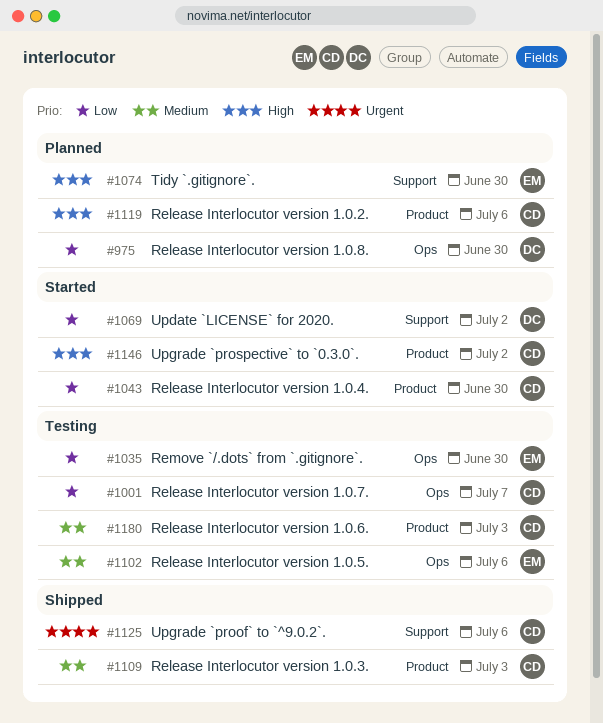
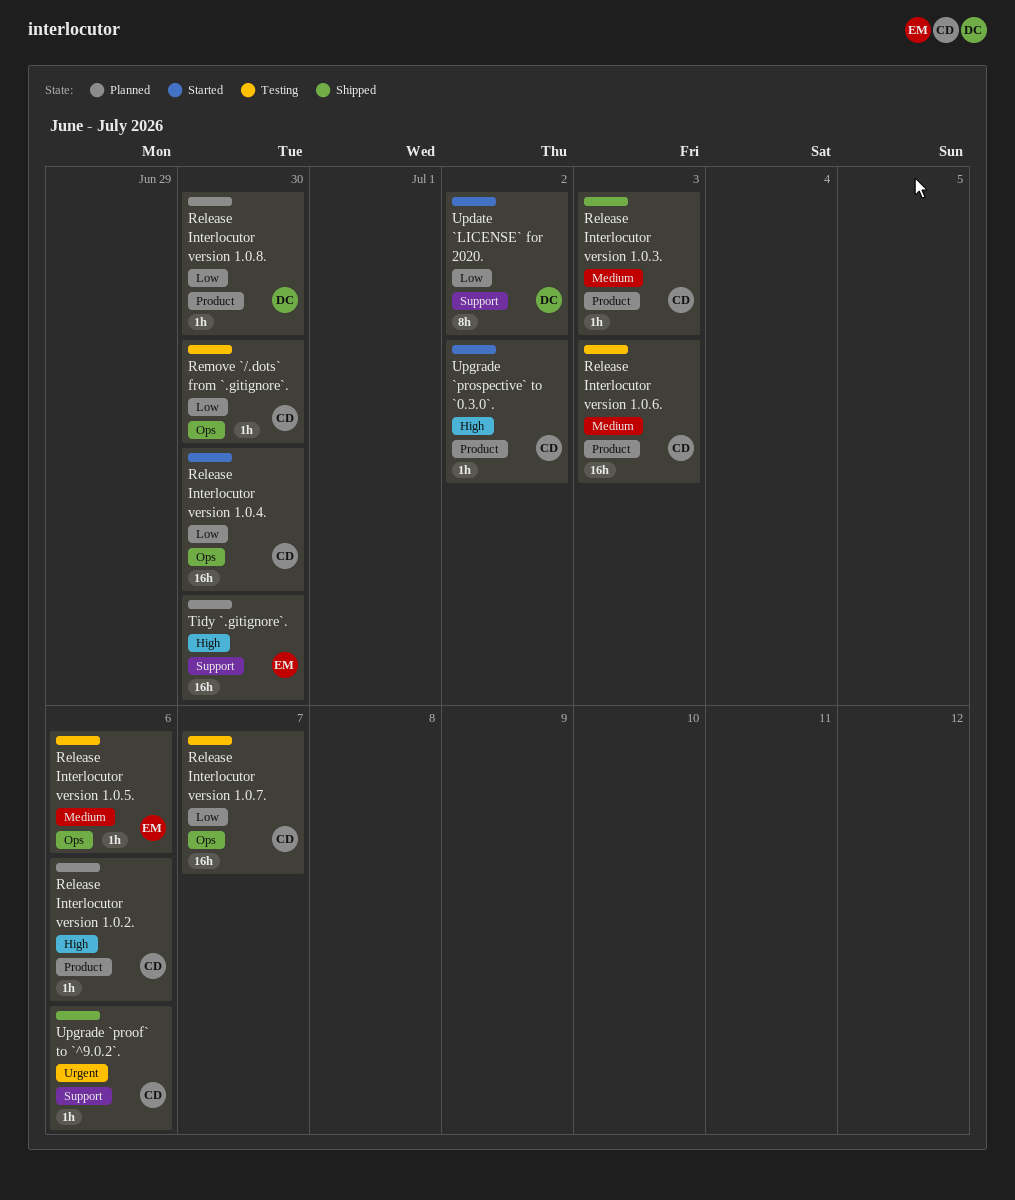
Release Interlocutor version 1.0.4., label: Product -> Ops
Release Interlocutor version 1.0.8., label: Ops -> Product
Remove `/.dots` from `.gitignore`., owner: EM -> CD

